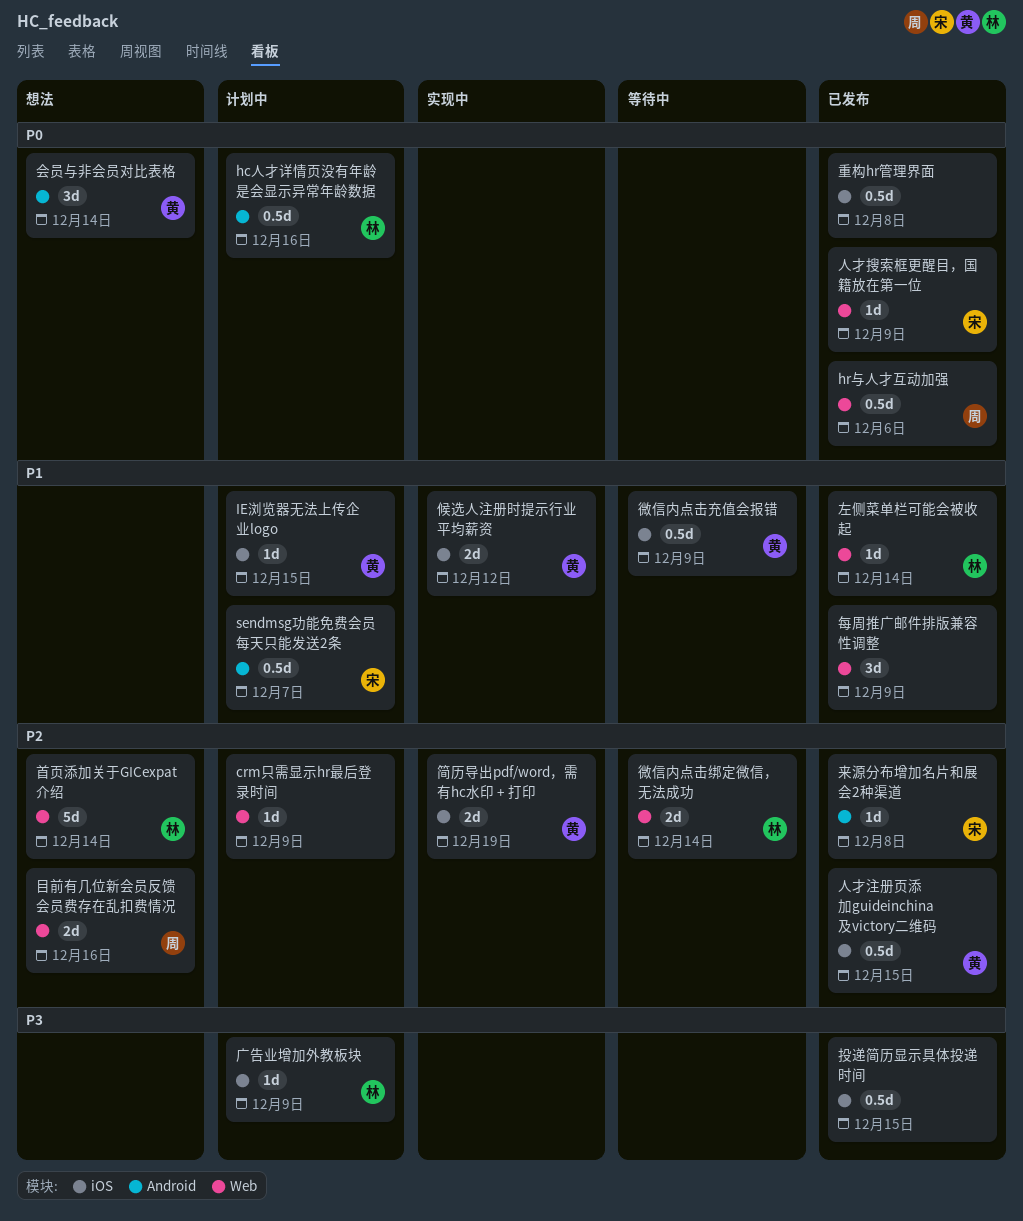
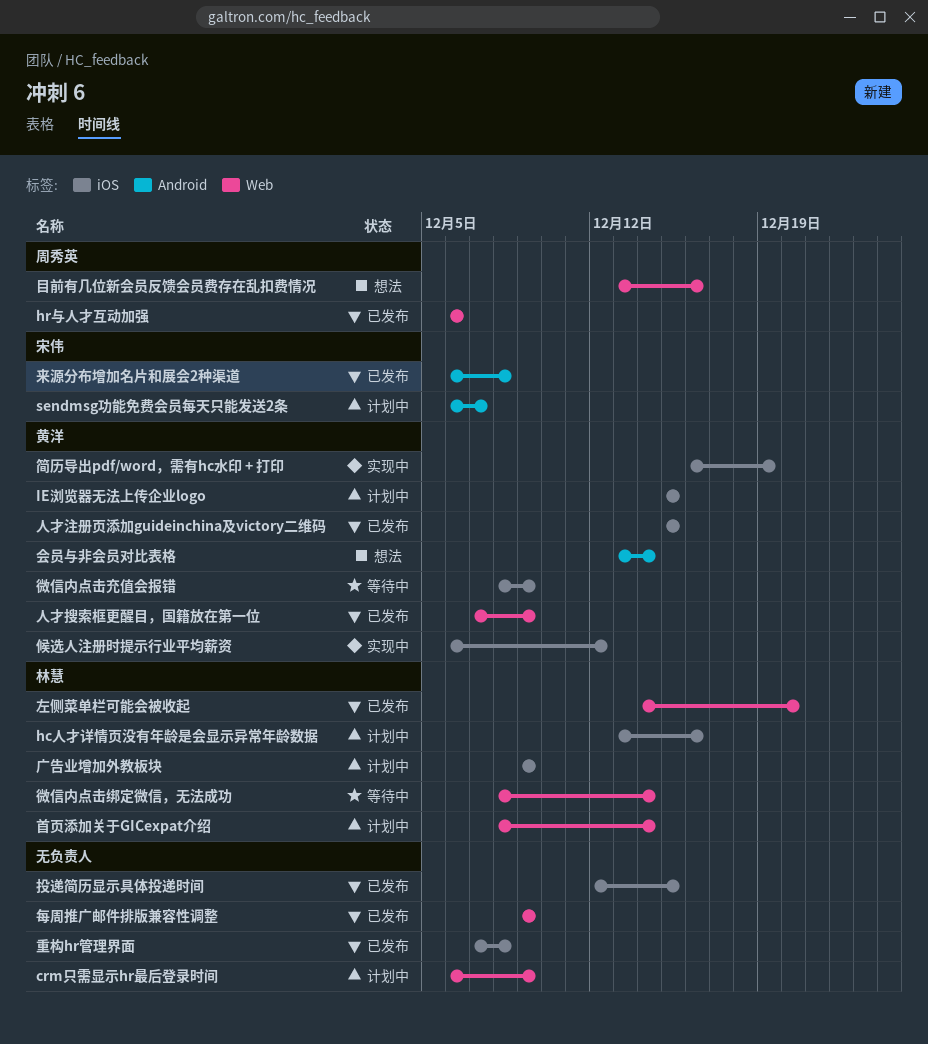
hc人才详情页没有年龄是会显示异常年龄数据, label: Android -> iOS
人才搜索框更醒目，国籍放在第一位, owner: 宋伟 -> 黄洋
左侧菜单栏可能会被收起, due: Dec 14 -> Dec 20
首页添加关于GICexpat介绍, status: 想法 -> 计划中

